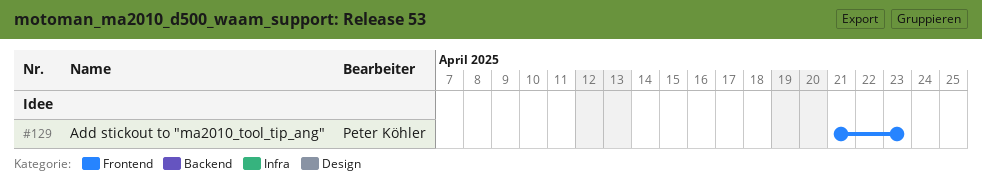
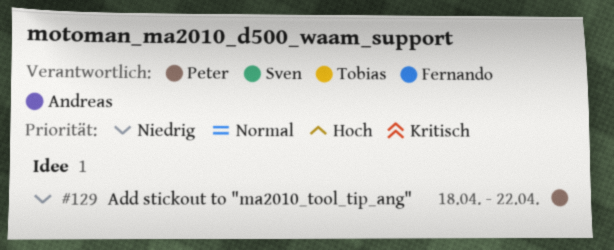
#129, start: Apr 21 -> Apr 18
#129, due: Apr 23 -> Apr 22

